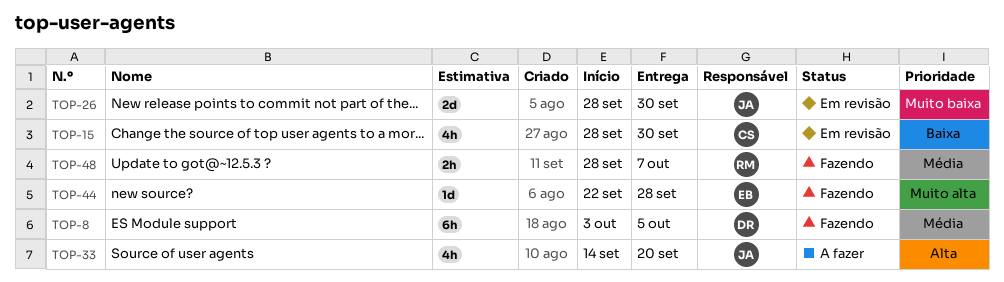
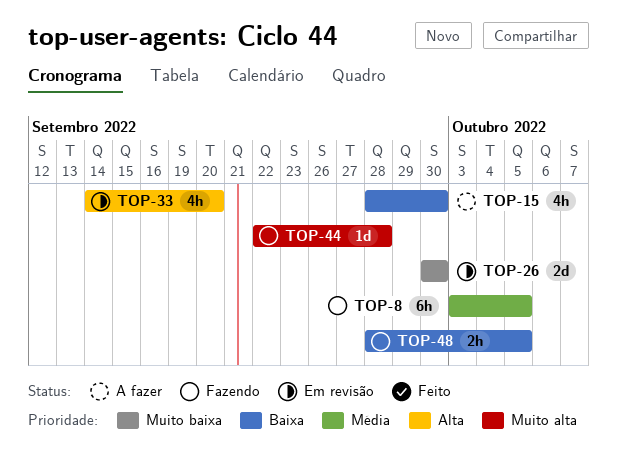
TOP-15, status: Em revisão -> A fazer
TOP-26, start: Sep 28 -> Sep 30
TOP-33, status: A fazer -> Em revisão
TOP-48, priority: Média -> Baixa
TOP-48, due: Oct 7 -> Oct 5

